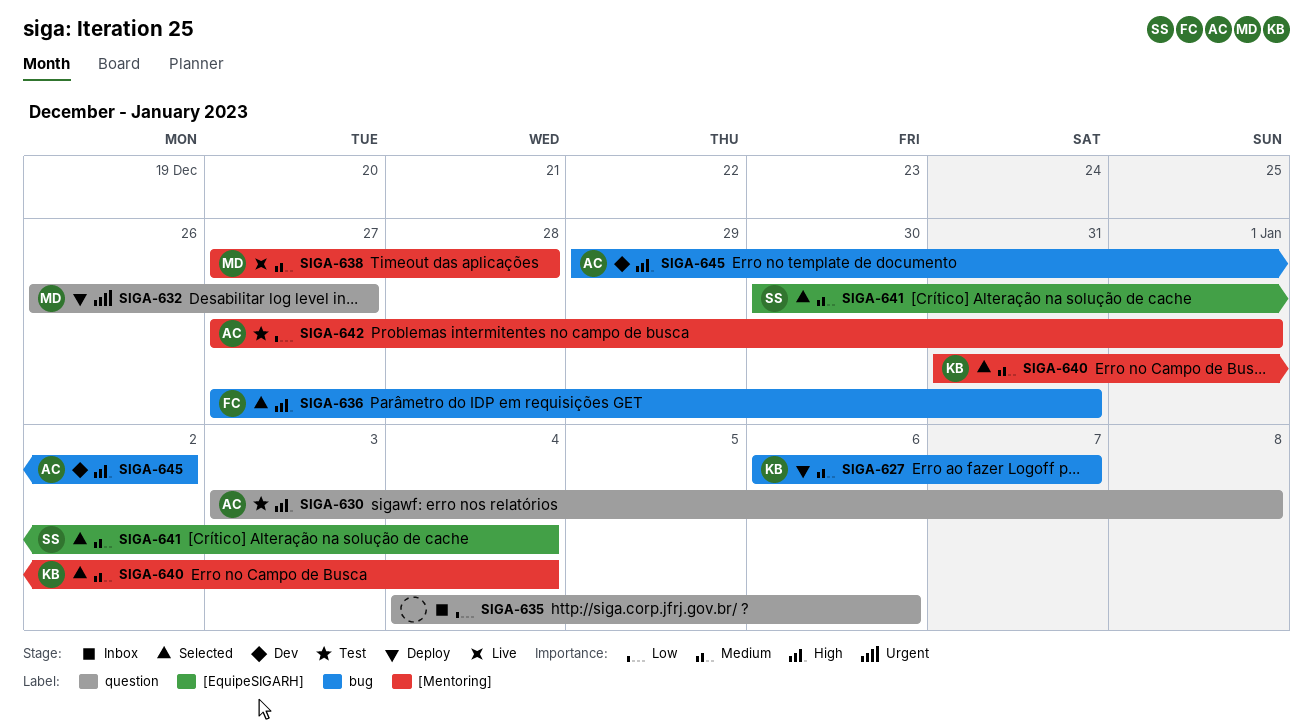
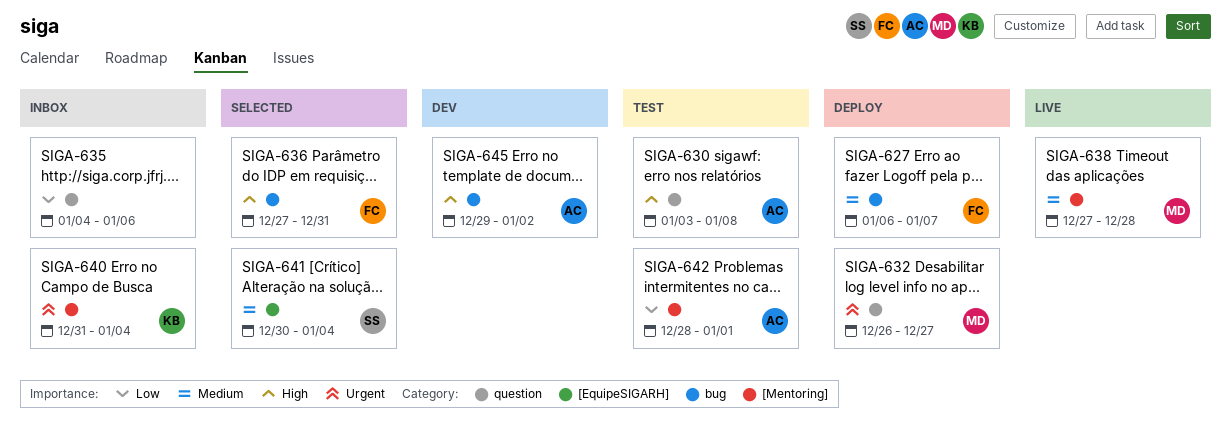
SIGA-627, owner: KB -> FC
SIGA-640, status: Selected -> Inbox
SIGA-640, priority: Medium -> Urgent
SIGA-642, start: Dec 27 -> Dec 28

